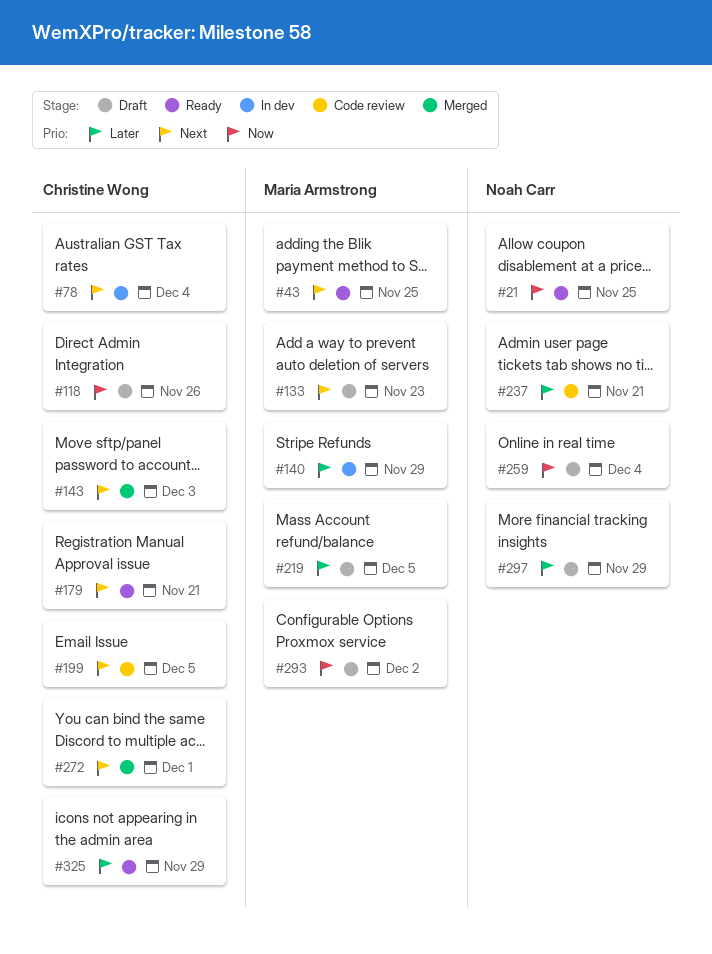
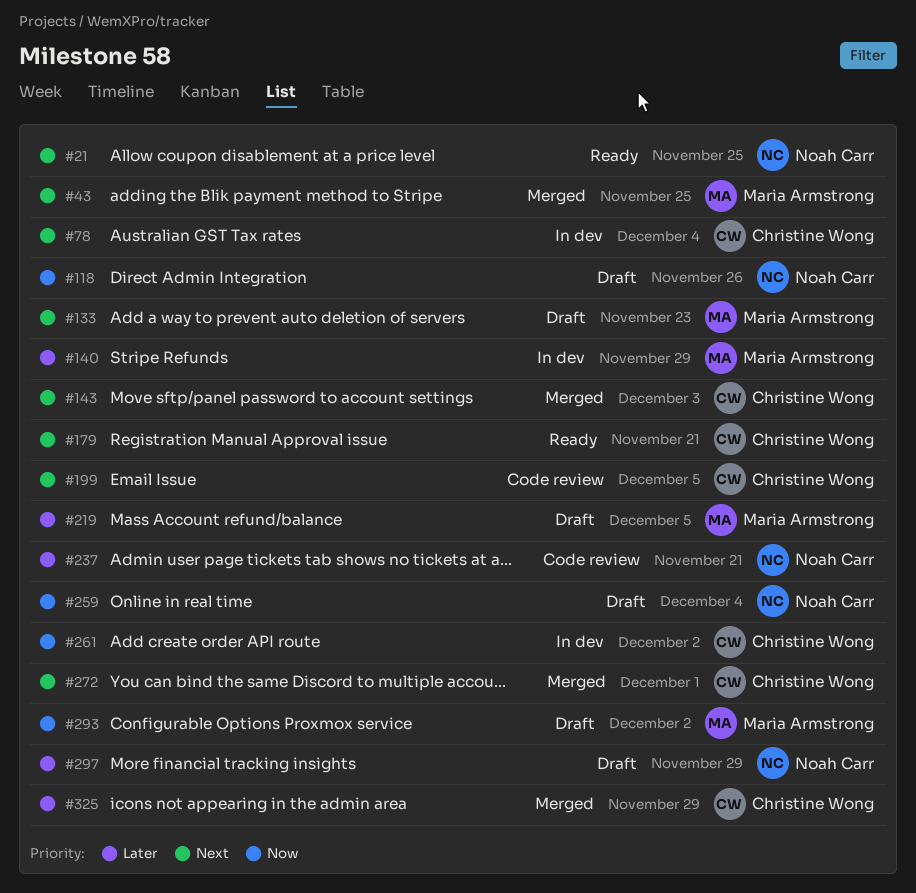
#21, priority: Now -> Next
#43, status: Ready -> Merged
#118, owner: Christine Wong -> Noah Carr
#261: none -> present
#325, status: Ready -> Merged

